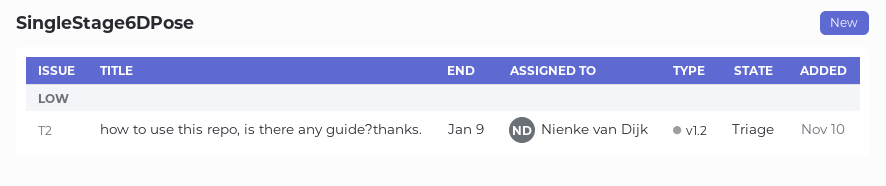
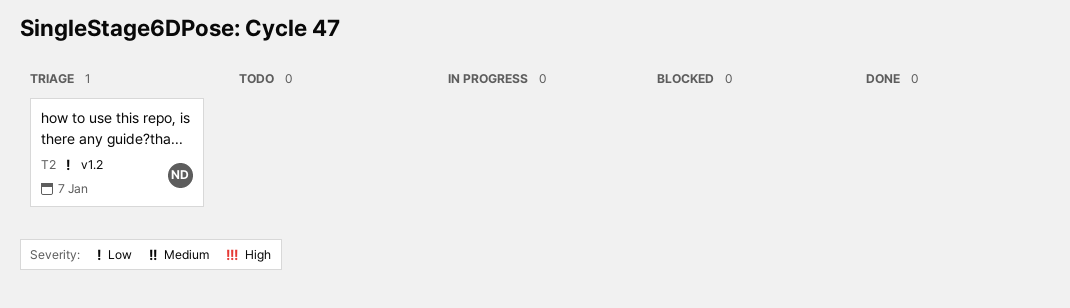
T2, due: Jan 9 -> Jan 7

